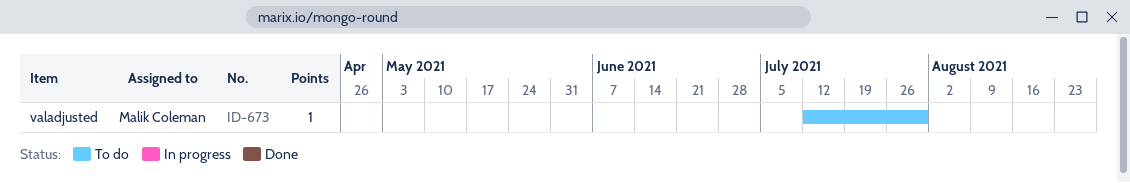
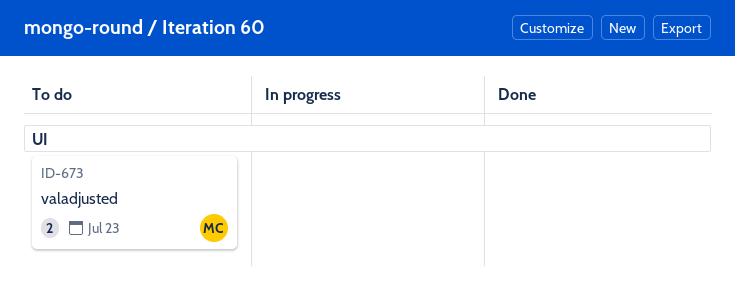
ID-673, estimate: 1 -> 2
ID-673, due: Jul 30 -> Jul 23

